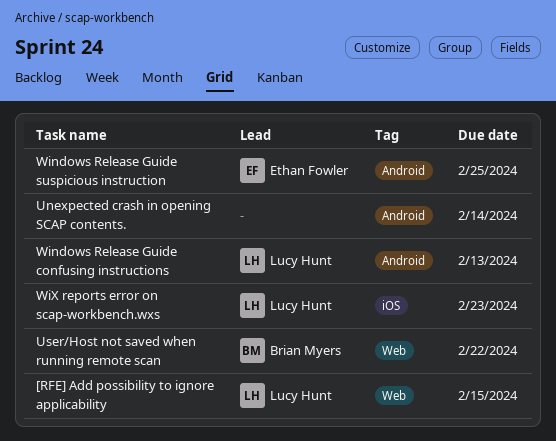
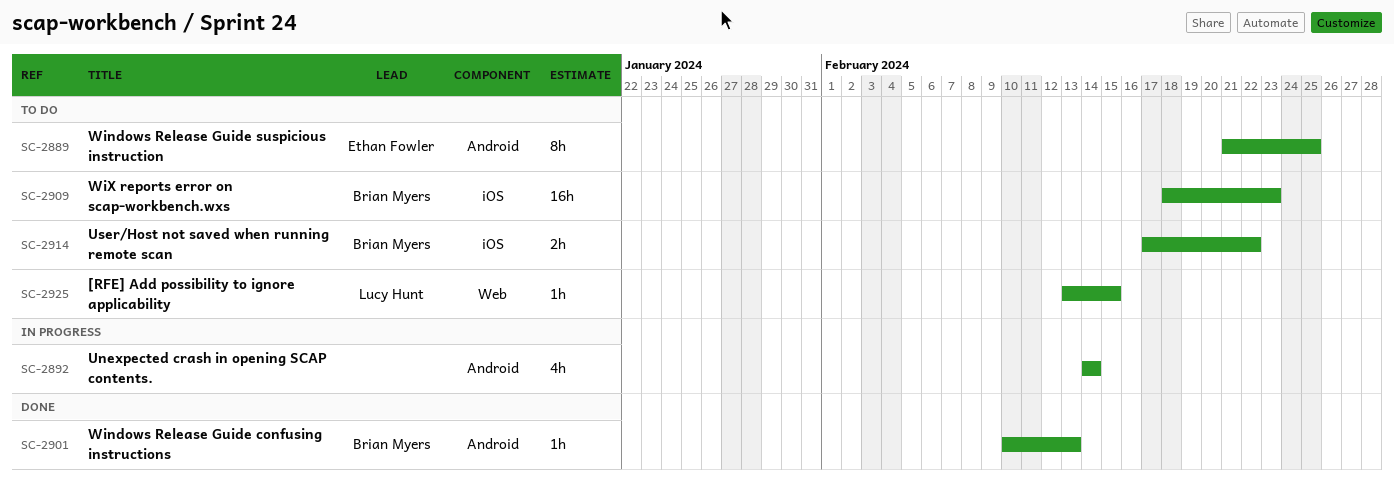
User/Host not saved when running remote scan, label: Web -> iOS
Windows Release Guide confusing instructions, owner: Lucy Hunt -> Brian Myers
WiX reports error on scap-workbench.wxs, owner: Lucy Hunt -> Brian Myers

